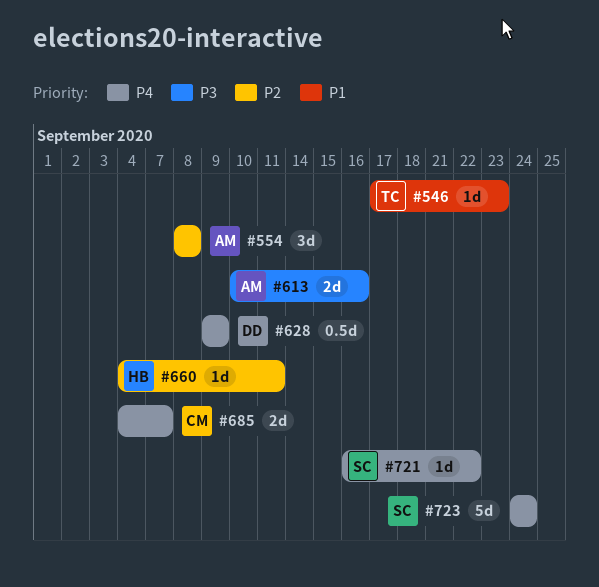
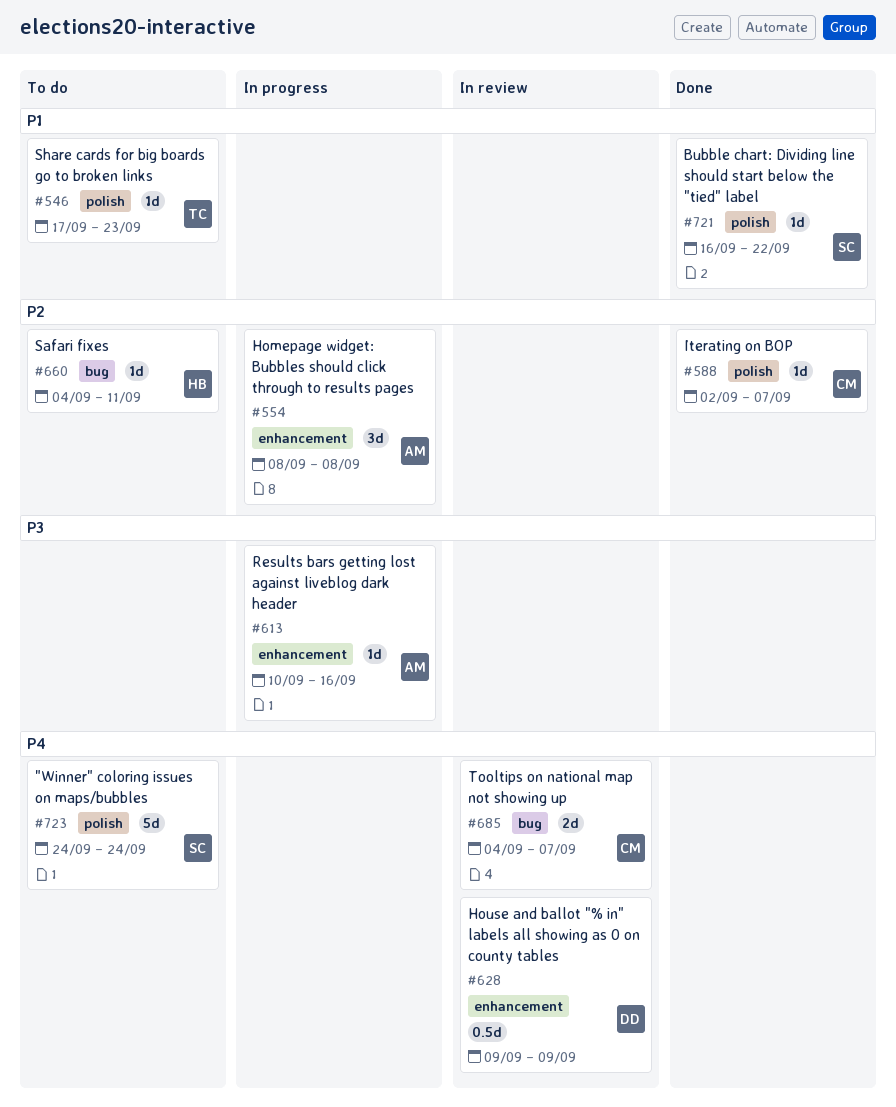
#588: none -> present
#613, estimate: 2d -> 1d
#721, priority: P4 -> P1

